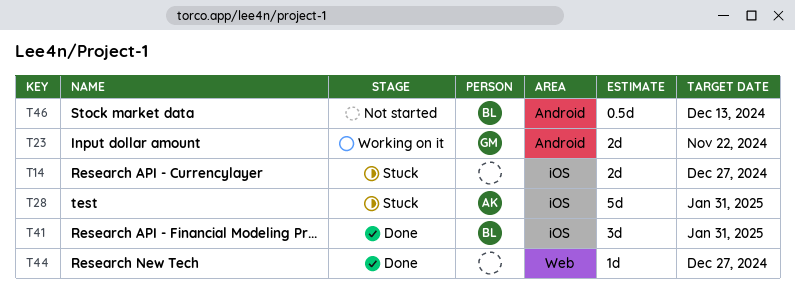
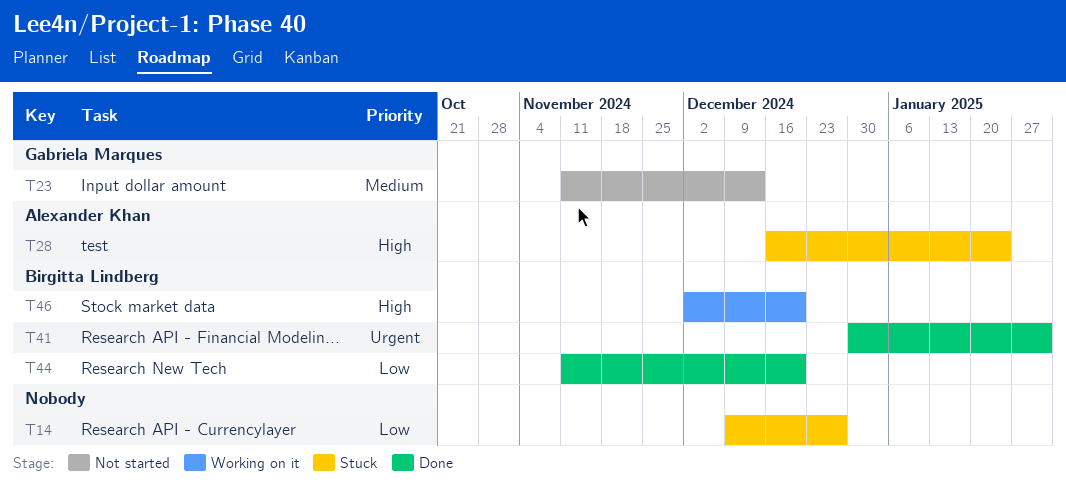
T23, status: Working on it -> Not started
T23, due: Nov 22 -> Dec 13
T28, due: Jan 31 -> Jan 24
T44, owner: none -> Birgitta Lindberg
T44, due: Dec 27 -> Dec 20
T46, status: Not started -> Working on it
T46, due: Dec 13 -> Dec 20

